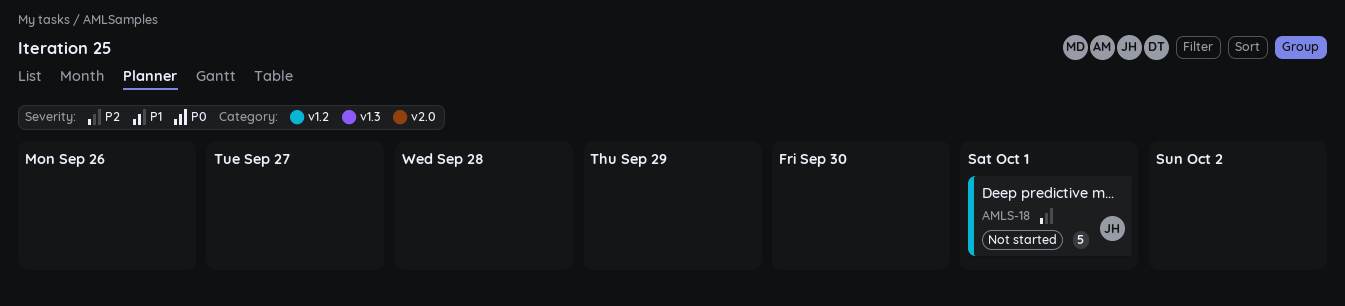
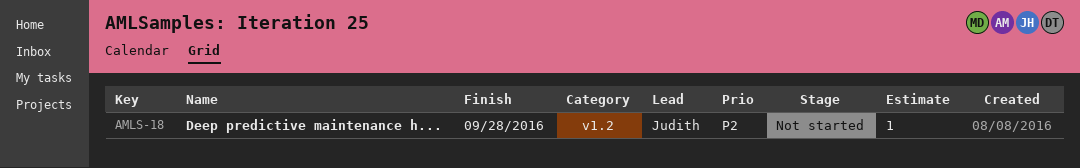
AMLS-18, estimate: 5 -> 1
AMLS-18, due: Oct 1 -> Sep 28

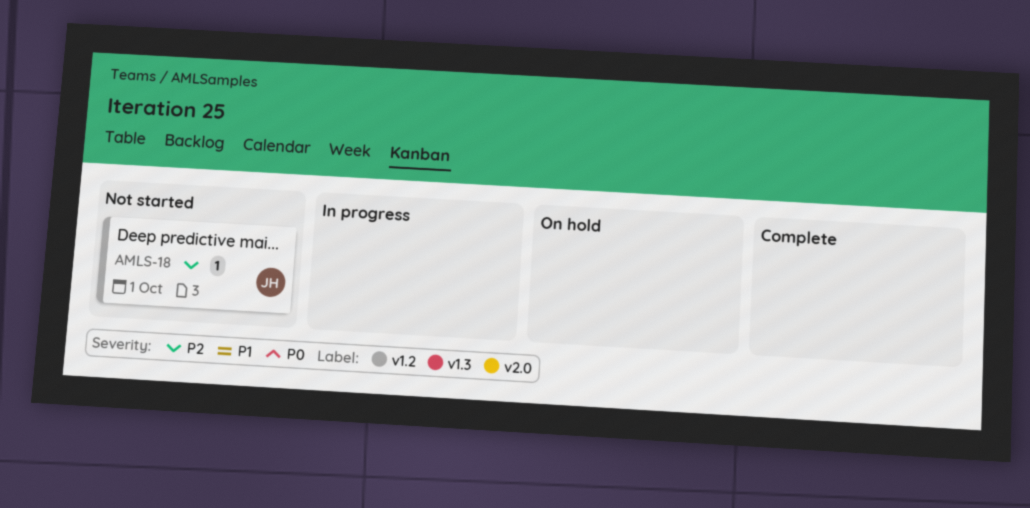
AMLS-18, due: Sep 28 -> Oct 1

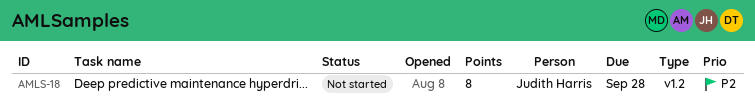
AMLS-18, estimate: 1 -> 8
AMLS-18, due: Oct 1 -> Sep 28

